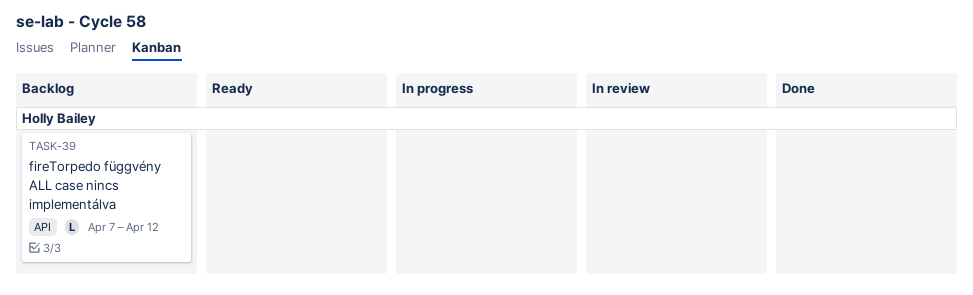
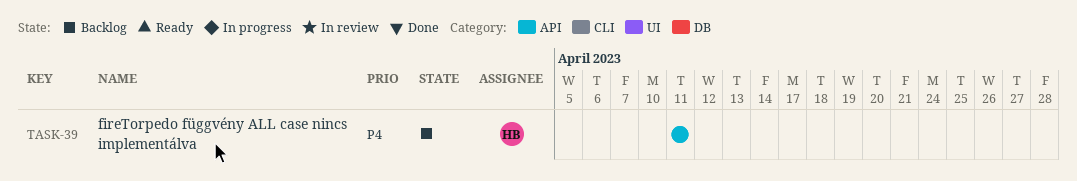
TASK-39, start: Apr 7 -> Apr 11
TASK-39, due: Apr 12 -> Apr 11

